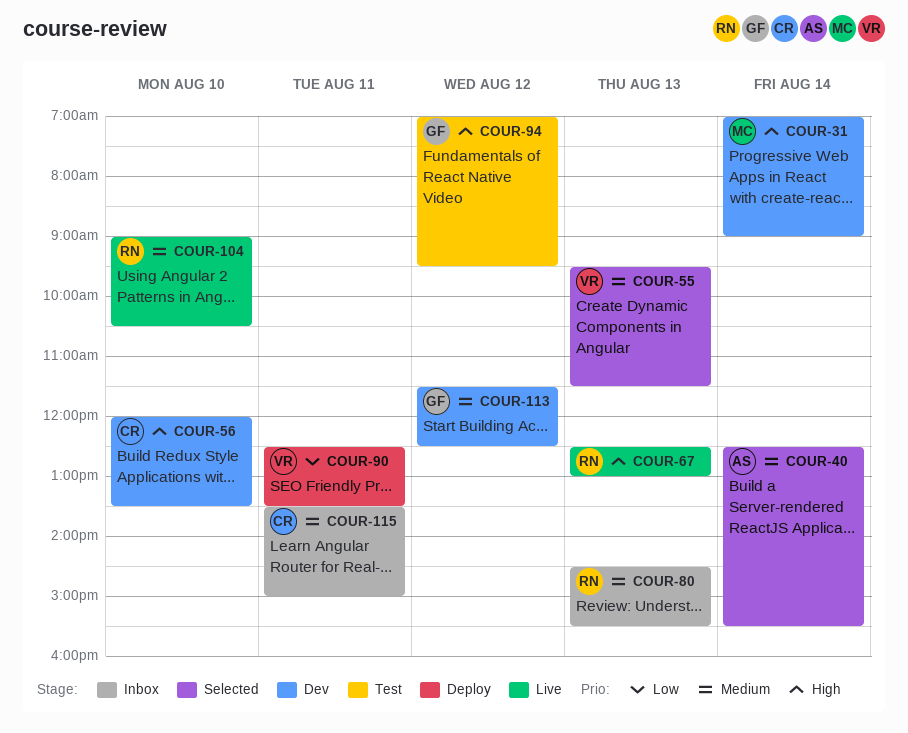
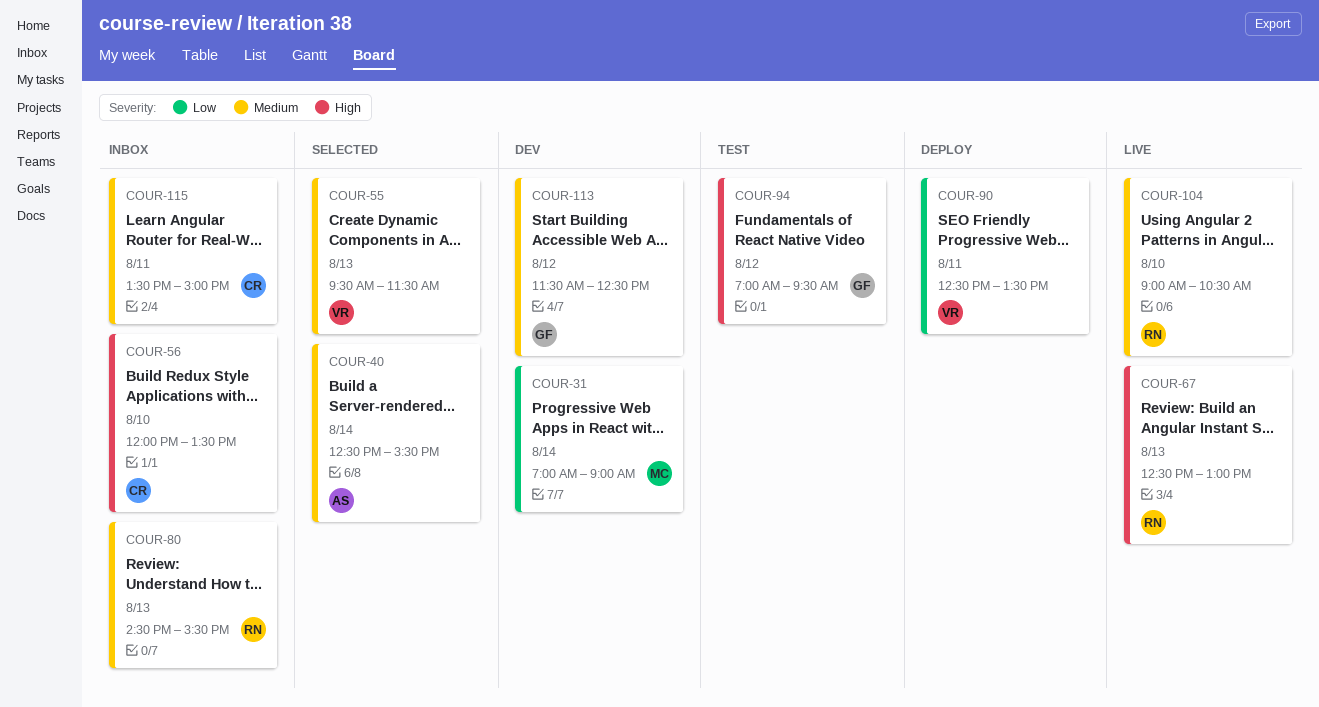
COUR-31, priority: High -> Low
COUR-56, status: Dev -> Inbox

